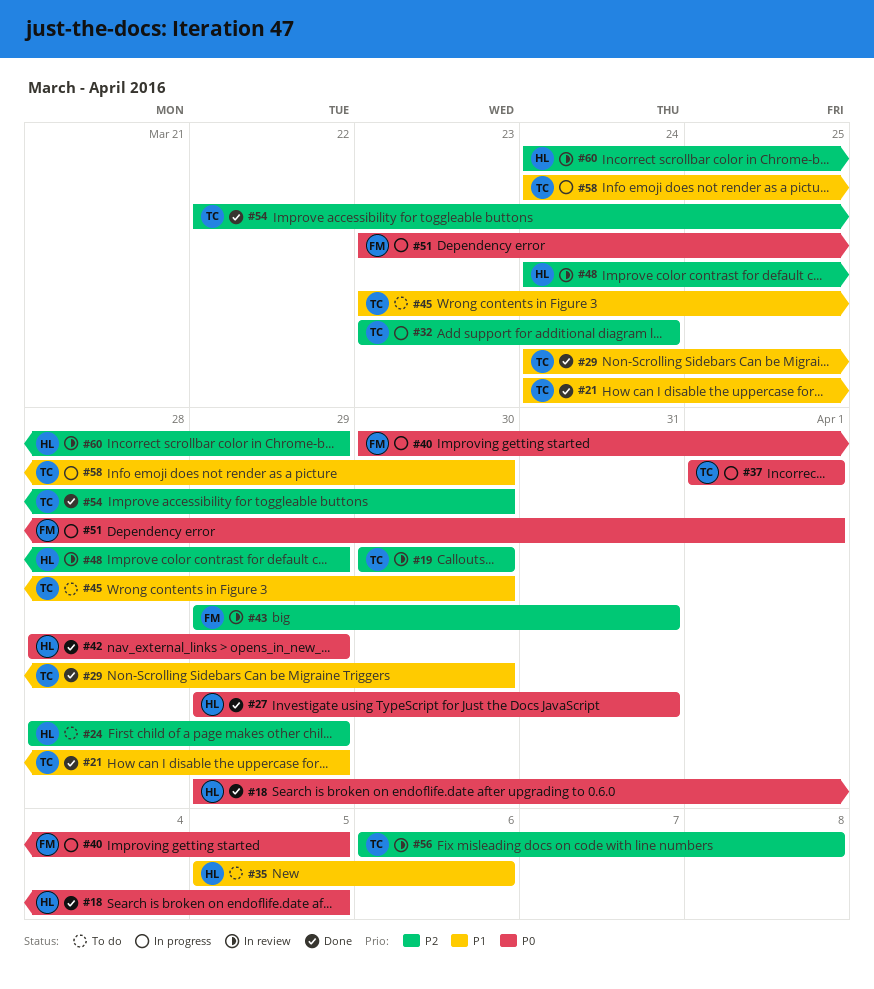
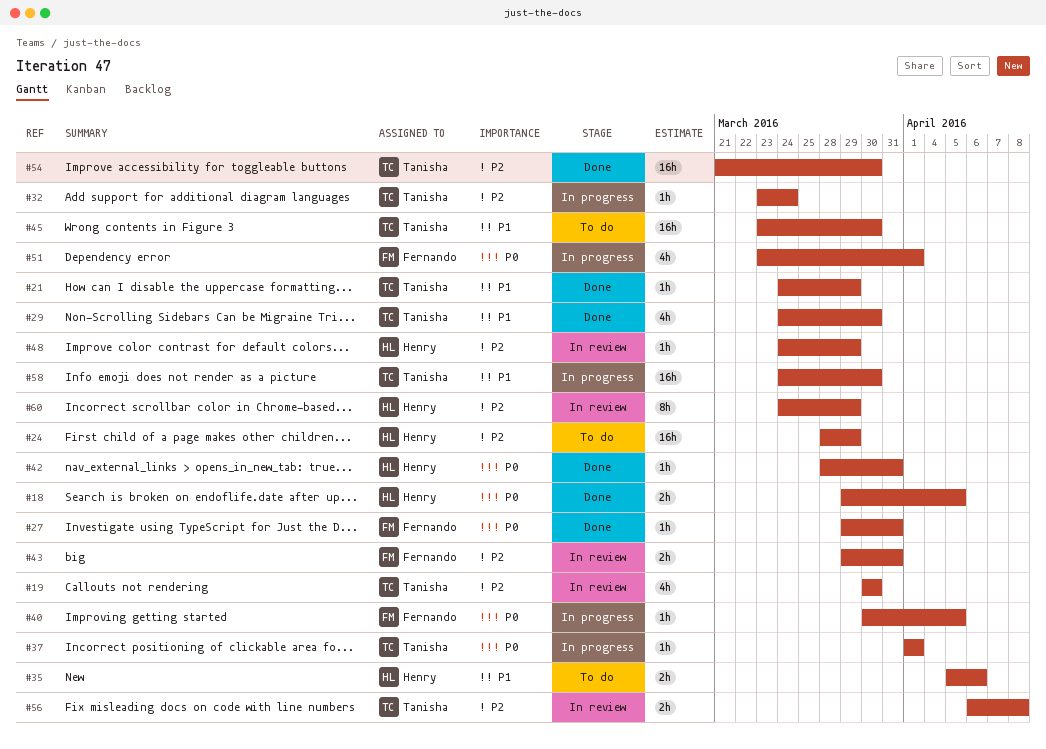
#27, owner: Henry -> Fernando
#42, due: Mar 29 -> Mar 31
#54, start: Mar 22 -> Mar 21

